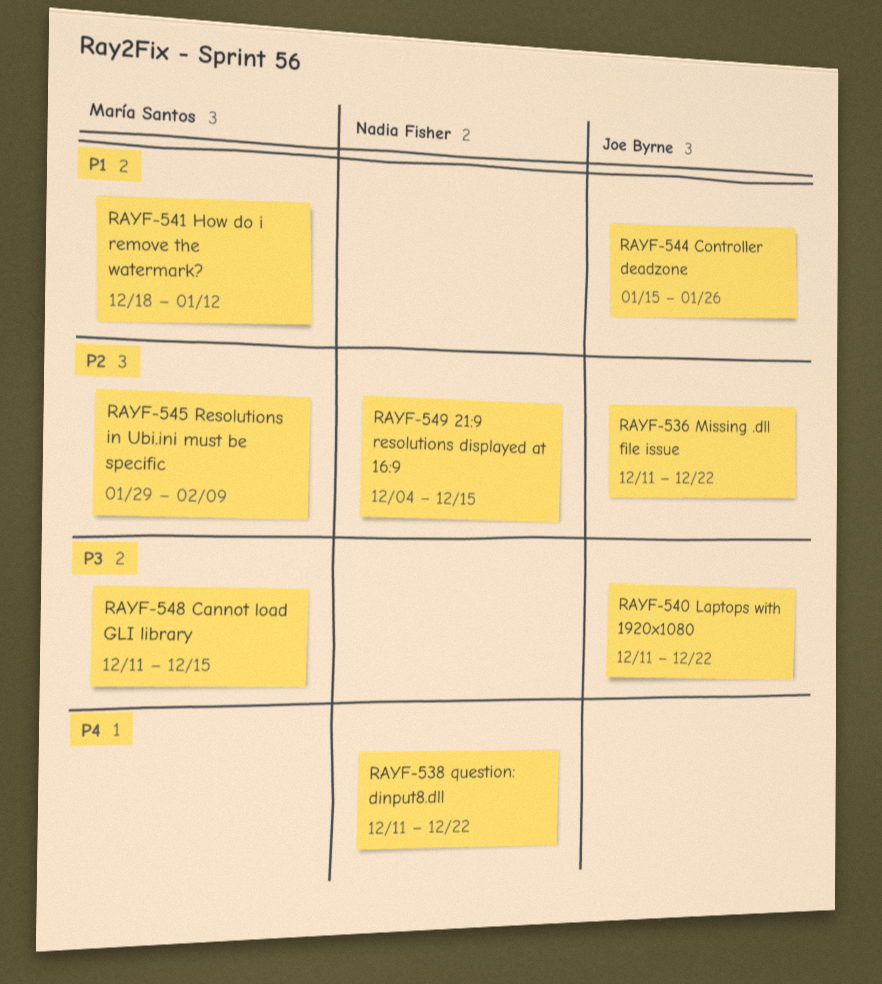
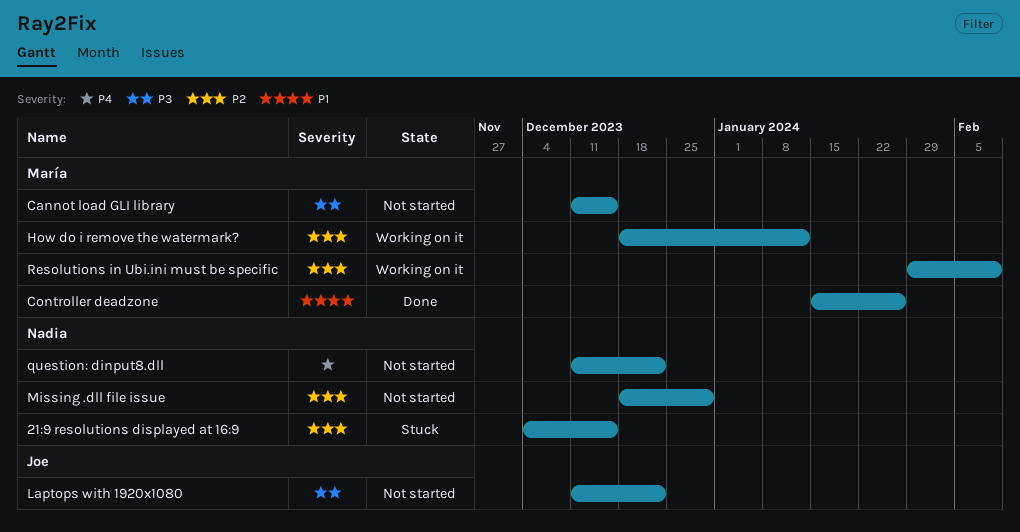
Controller deadzone, owner: Joe Byrne -> María Santos
How do i remove the watermark?, priority: P1 -> P2
Missing .dll file issue, owner: Joe Byrne -> Nadia Fisher
Missing .dll file issue, start: Dec 11 -> Dec 18
Missing .dll file issue, due: Dec 22 -> Dec 29

